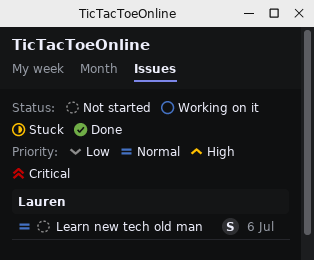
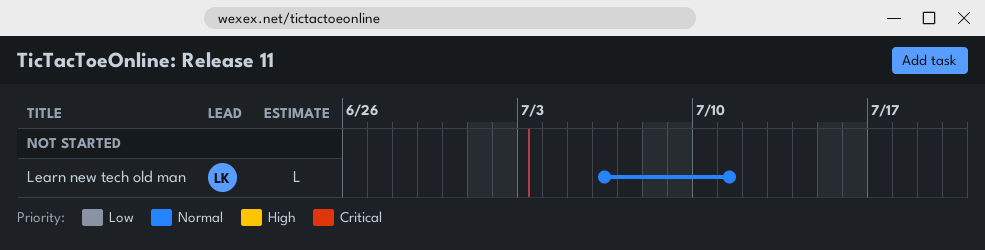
Learn new tech old man, estimate: S -> L
Learn new tech old man, due: Jul 6 -> Jul 11

